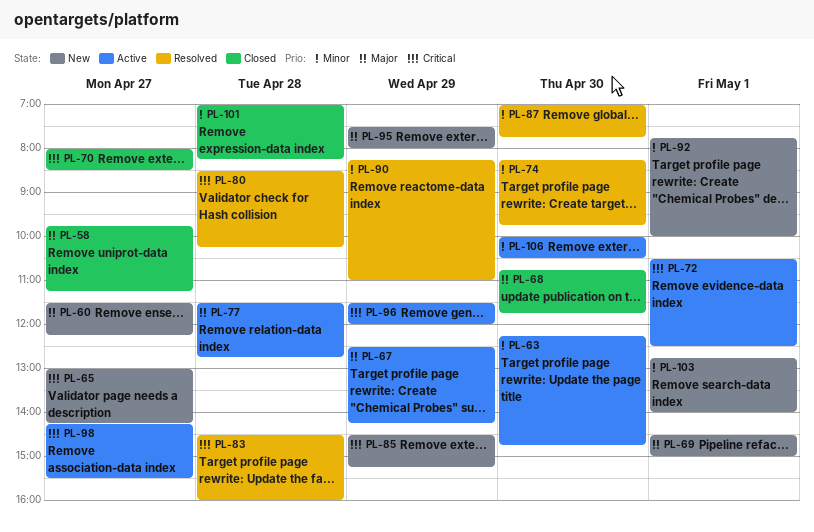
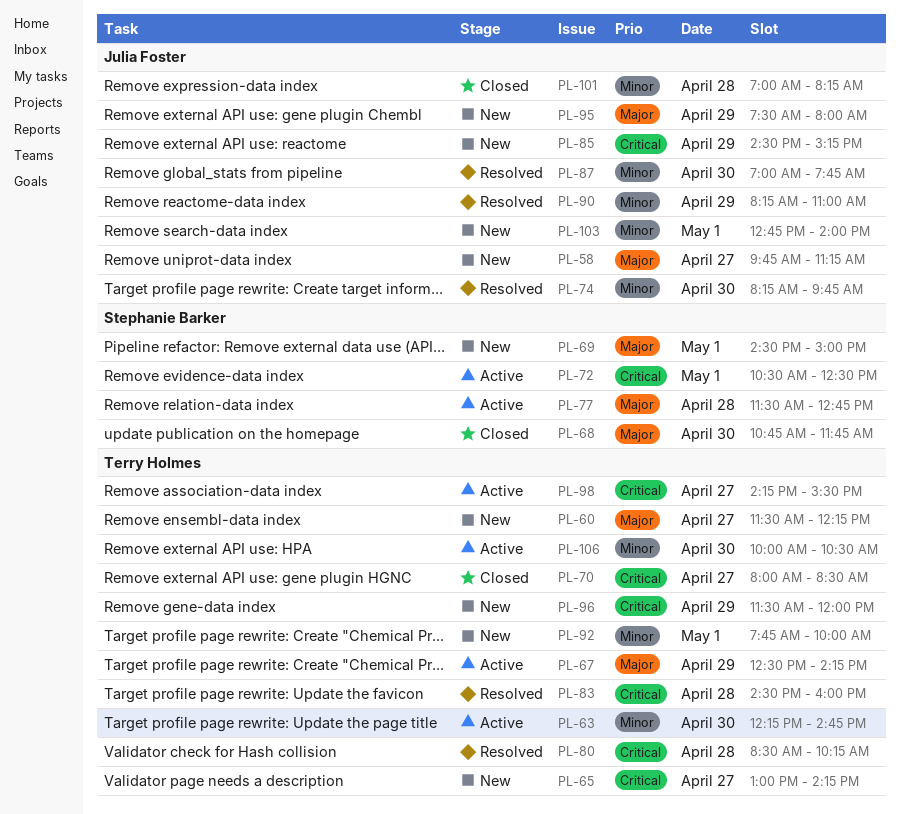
PL-58, status: Closed -> New
PL-96, status: Active -> New

